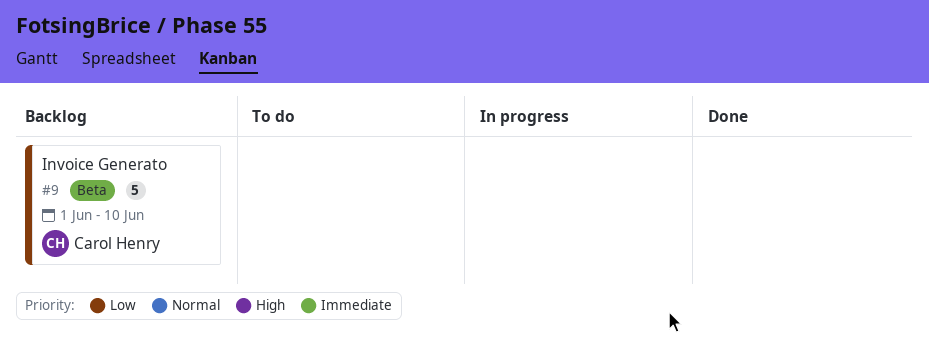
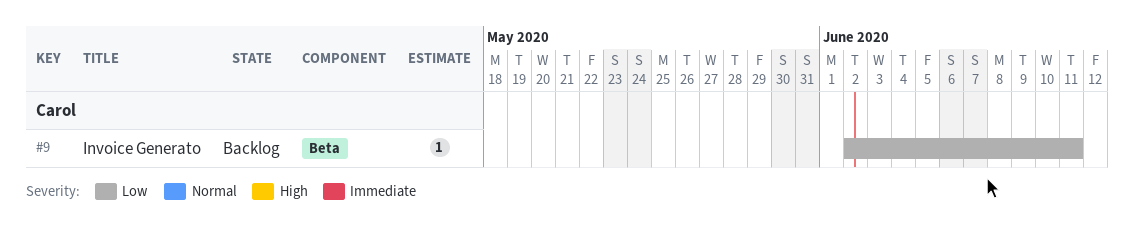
#9, estimate: 5 -> 1
#9, start: Jun 1 -> Jun 2
#9, due: Jun 10 -> Jun 11

